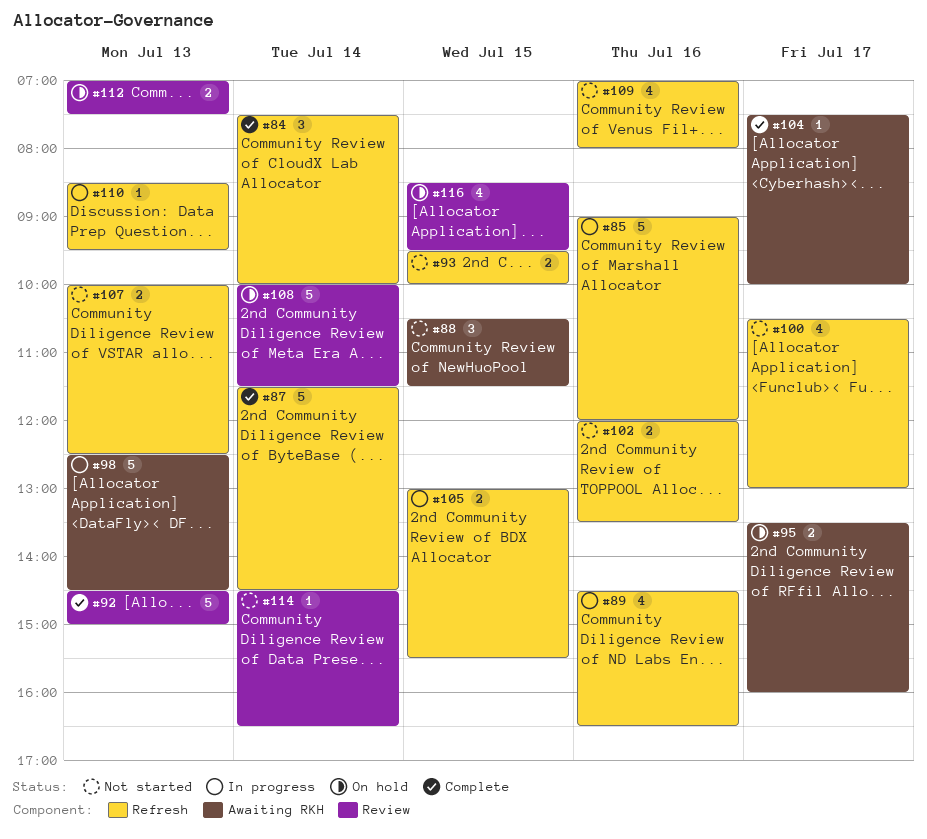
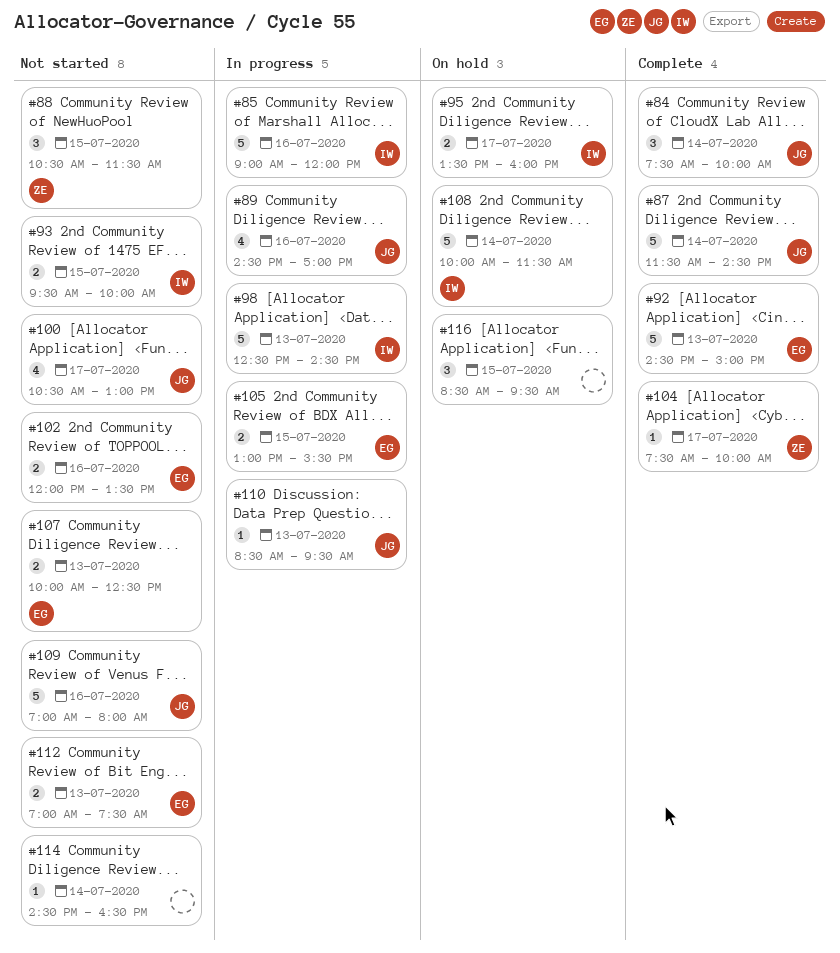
#89, ends: 16:30 -> 17:00
#109, estimate: 4 -> 5
#112, status: On hold -> Not started
#116, estimate: 4 -> 3

